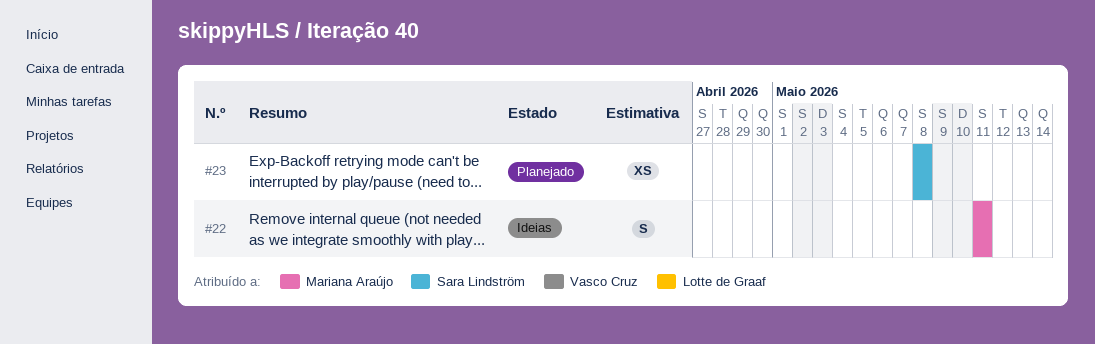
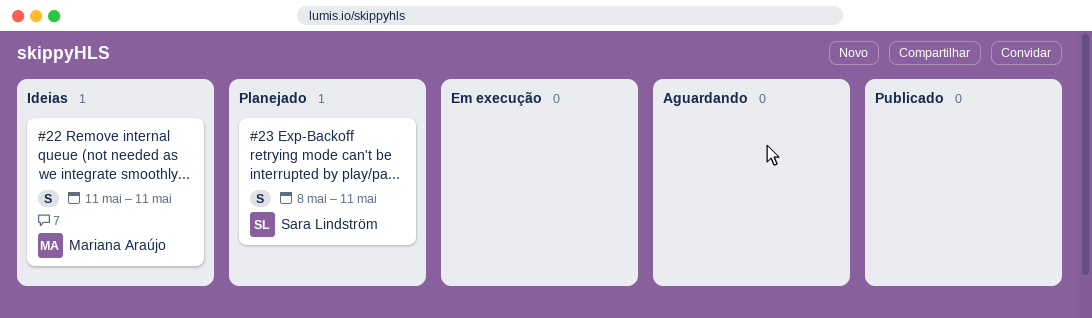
#23, estimate: XS -> S
#23, due: May 8 -> May 11

